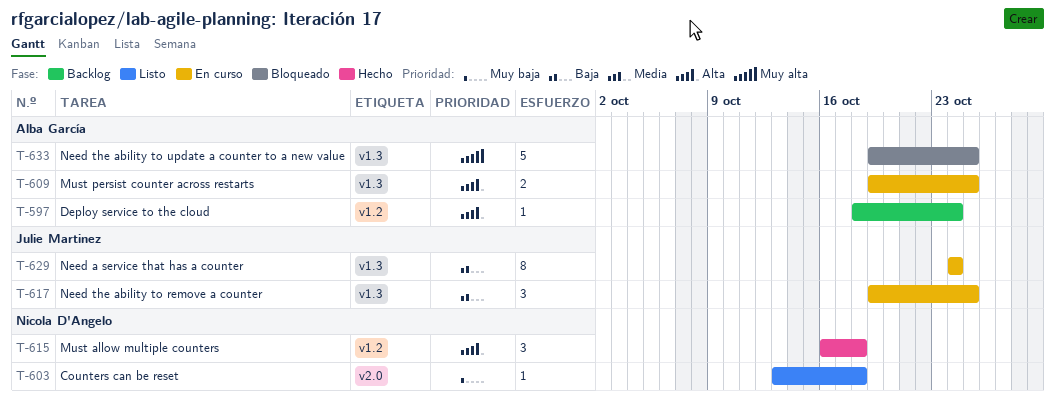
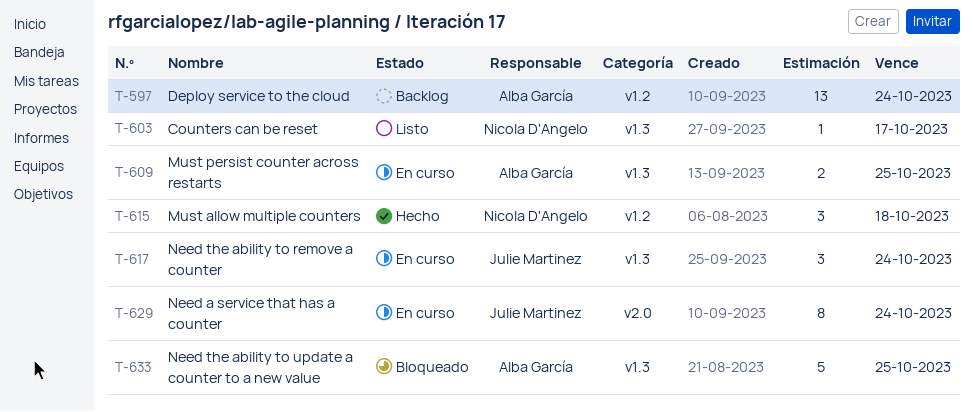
T-597, estimate: 1 -> 13
T-603, label: v2.0 -> v1.3
T-603, due: Oct 18 -> Oct 17
T-617, due: Oct 25 -> Oct 24
T-629, label: v1.3 -> v2.0

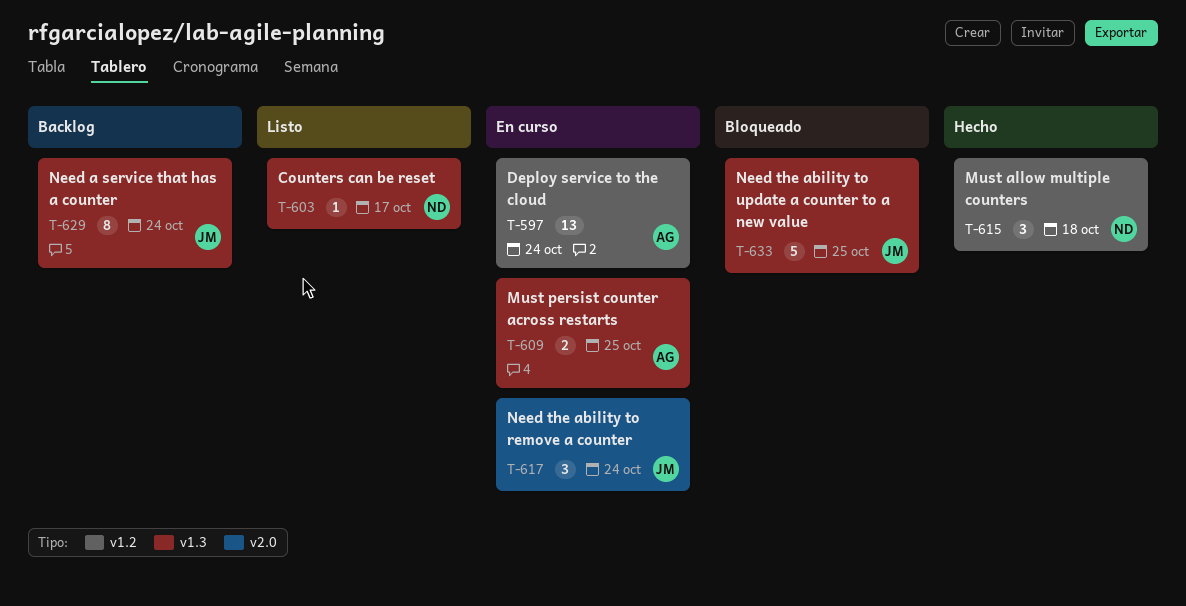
T-597, status: Backlog -> En curso
T-617, label: v1.3 -> v2.0
T-629, status: En curso -> Backlog
T-629, label: v2.0 -> v1.3
T-633, owner: Alba García -> Julie Martinez

